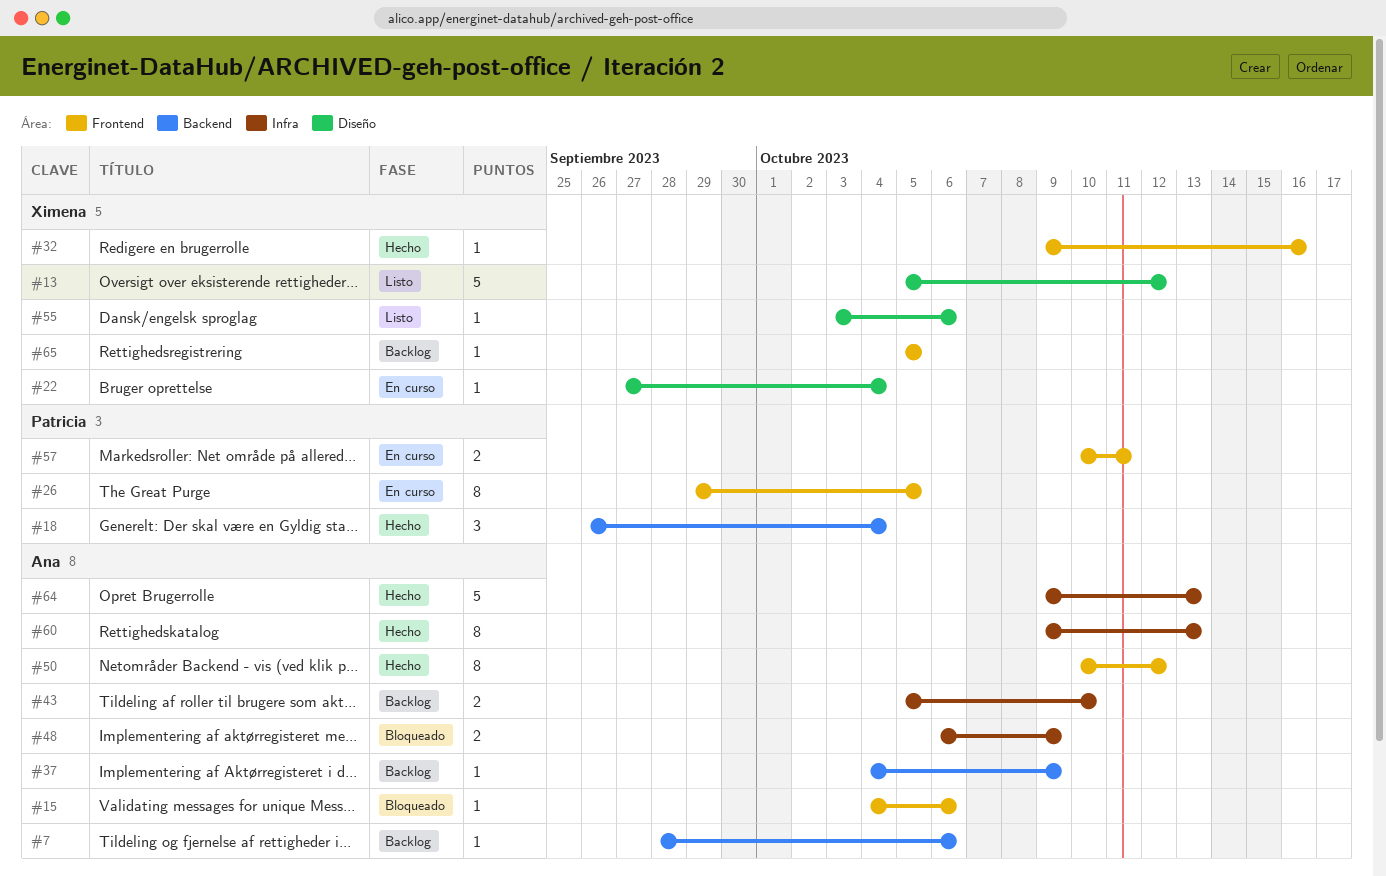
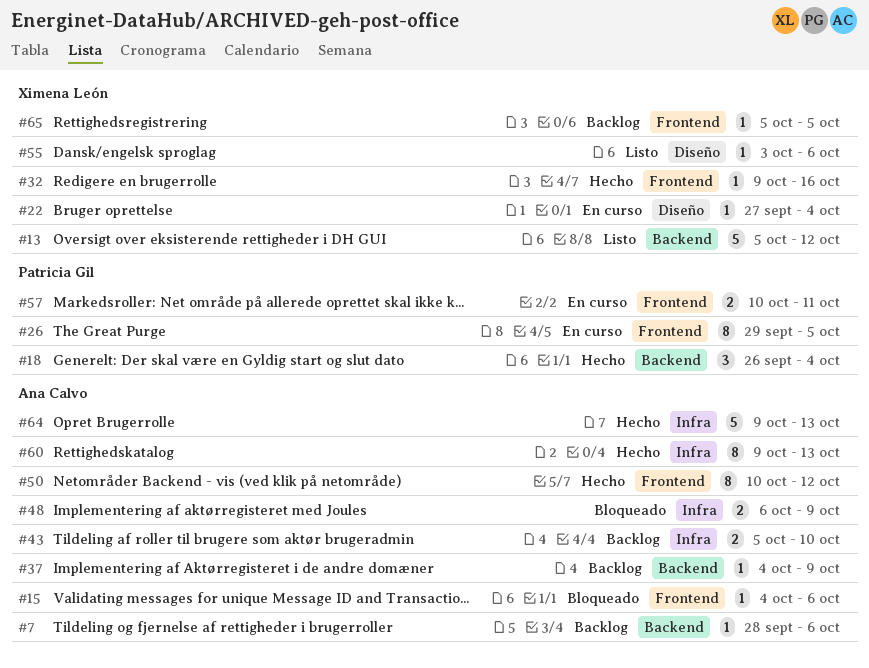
#13, label: Diseño -> Backend

